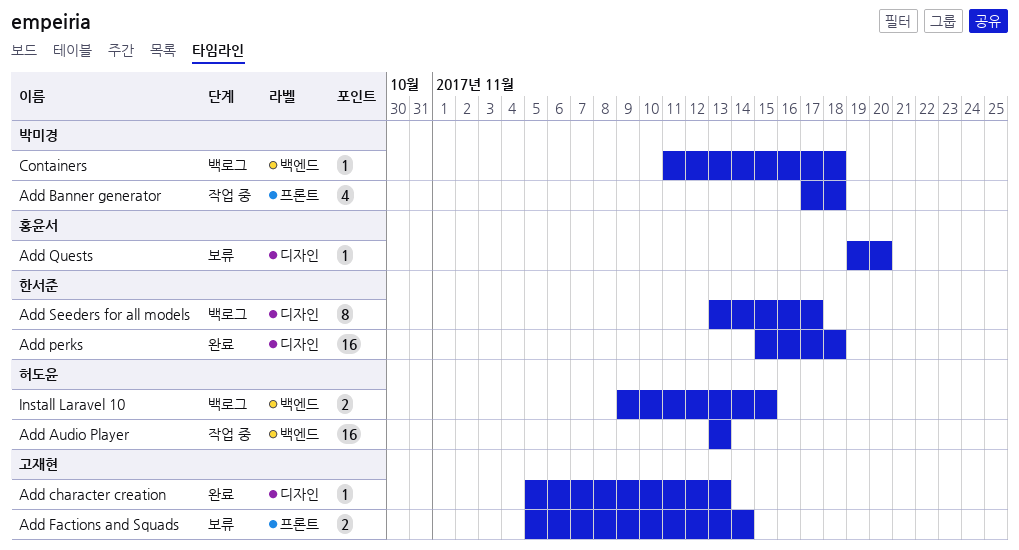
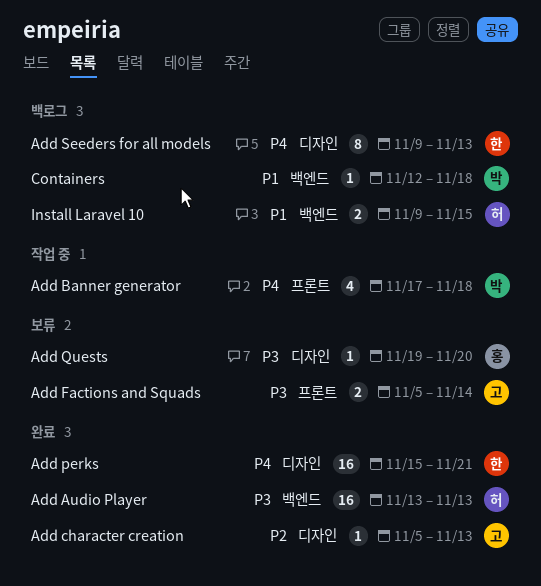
Add Audio Player, status: 작업 중 -> 완료
Add perks, due: Nov 18 -> Nov 21
Add Seeders for all models, start: Nov 13 -> Nov 9
Add Seeders for all models, due: Nov 17 -> Nov 13
Containers, start: Nov 11 -> Nov 12

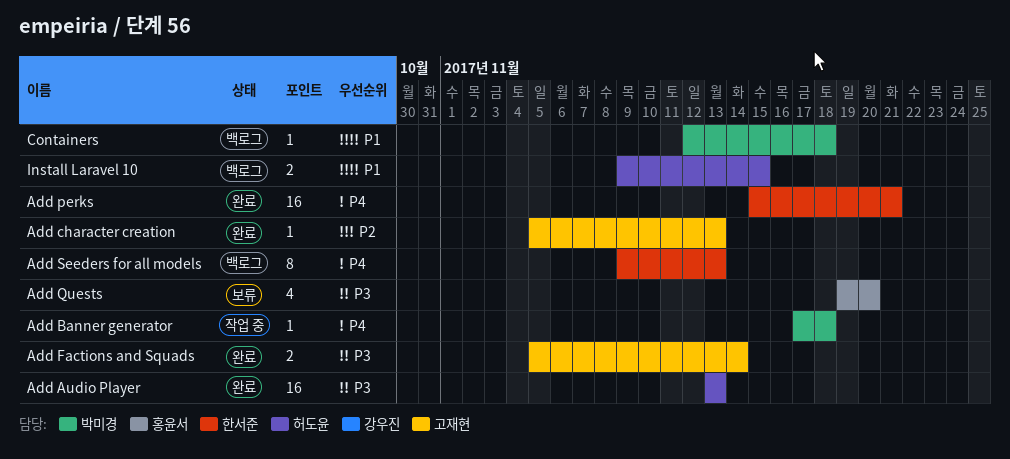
Add Banner generator, estimate: 4 -> 1
Add Factions and Squads, status: 보류 -> 완료
Add Quests, estimate: 1 -> 4

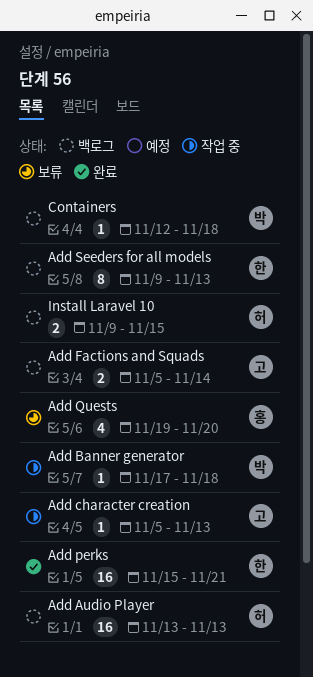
Add Audio Player, status: 완료 -> 백로그
Add character creation, status: 완료 -> 작업 중
Add Factions and Squads, status: 완료 -> 백로그

